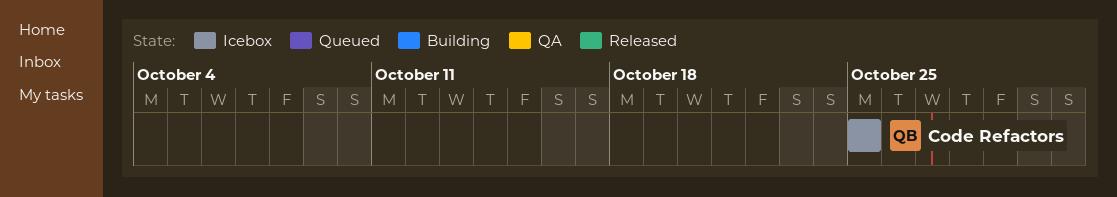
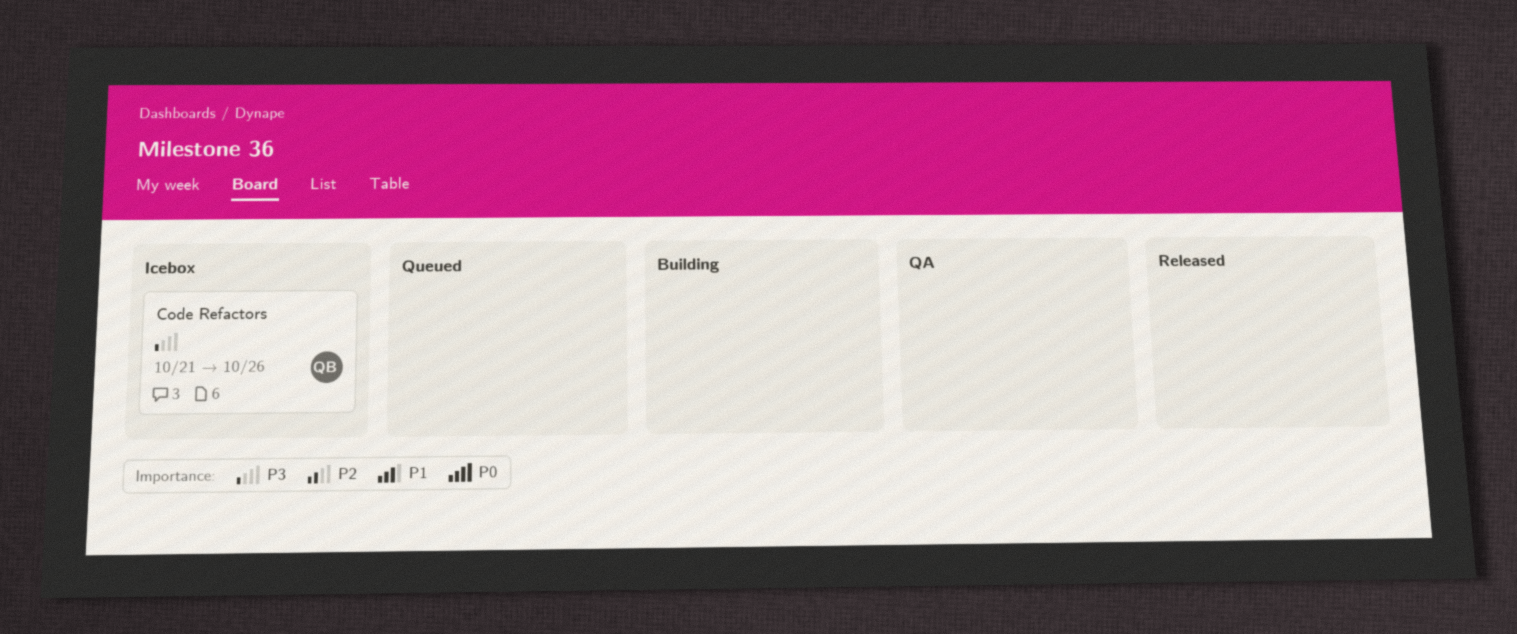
Code Refactors, start: Oct 25 -> Oct 21
Code Refactors, due: Oct 25 -> Oct 26

